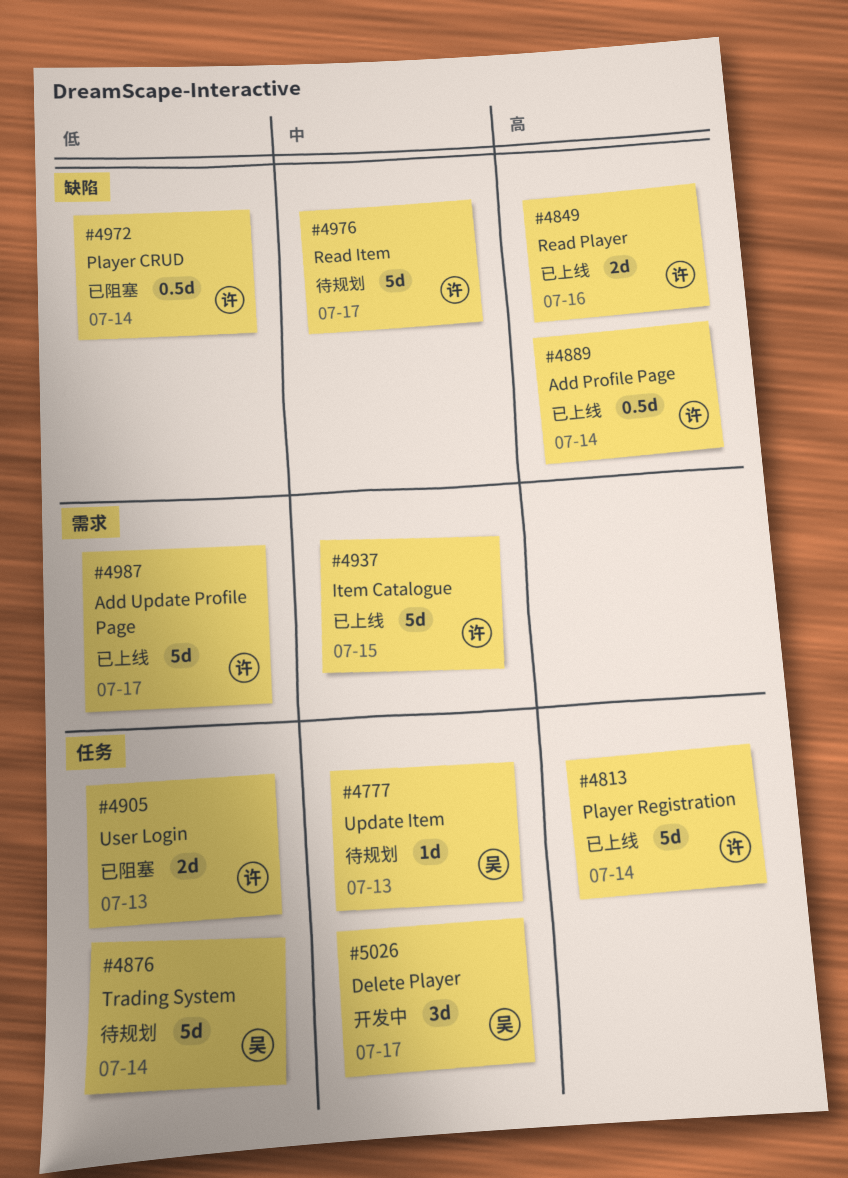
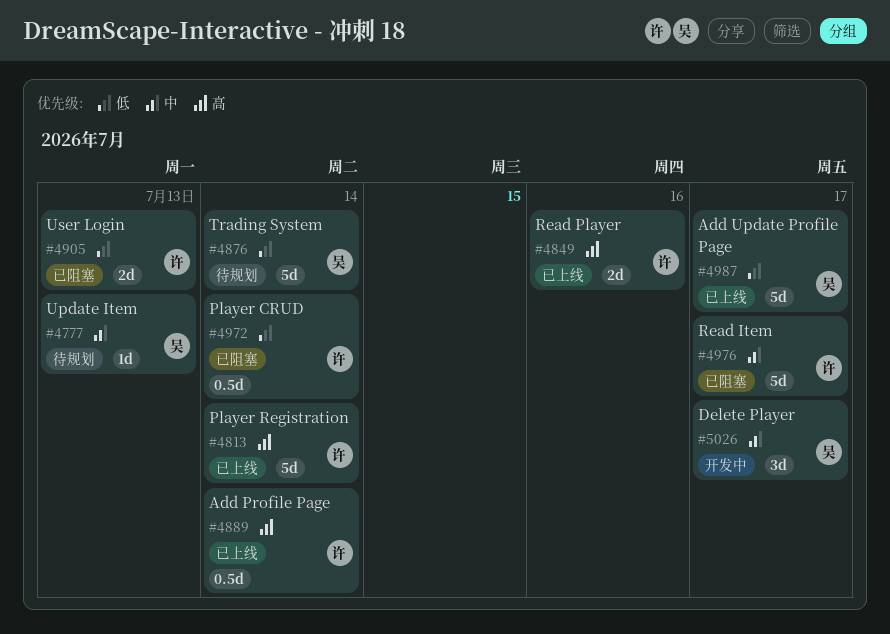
#4937: present -> none
#4976, status: 待规划 -> 已阻塞
#4987, owner: 许 -> 吴

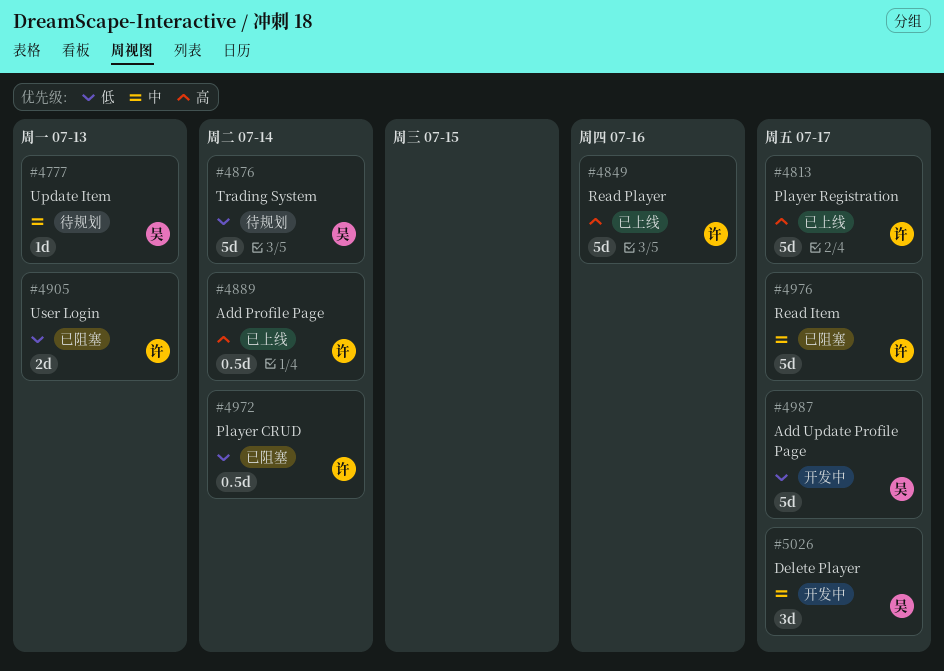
#4813, due: Jul 14 -> Jul 17
#4849, estimate: 2d -> 5d
#4987, status: 已上线 -> 开发中

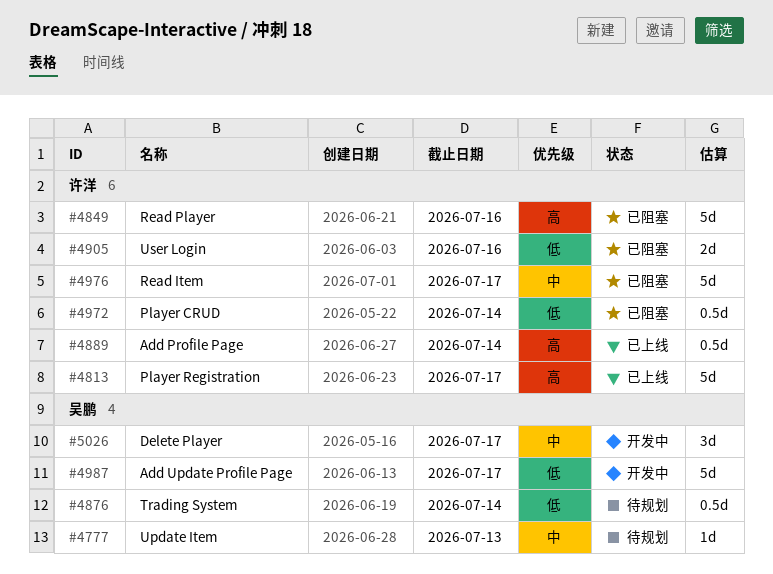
#4849, status: 已上线 -> 已阻塞
#4876, estimate: 5d -> 0.5d
#4905, due: Jul 13 -> Jul 16

